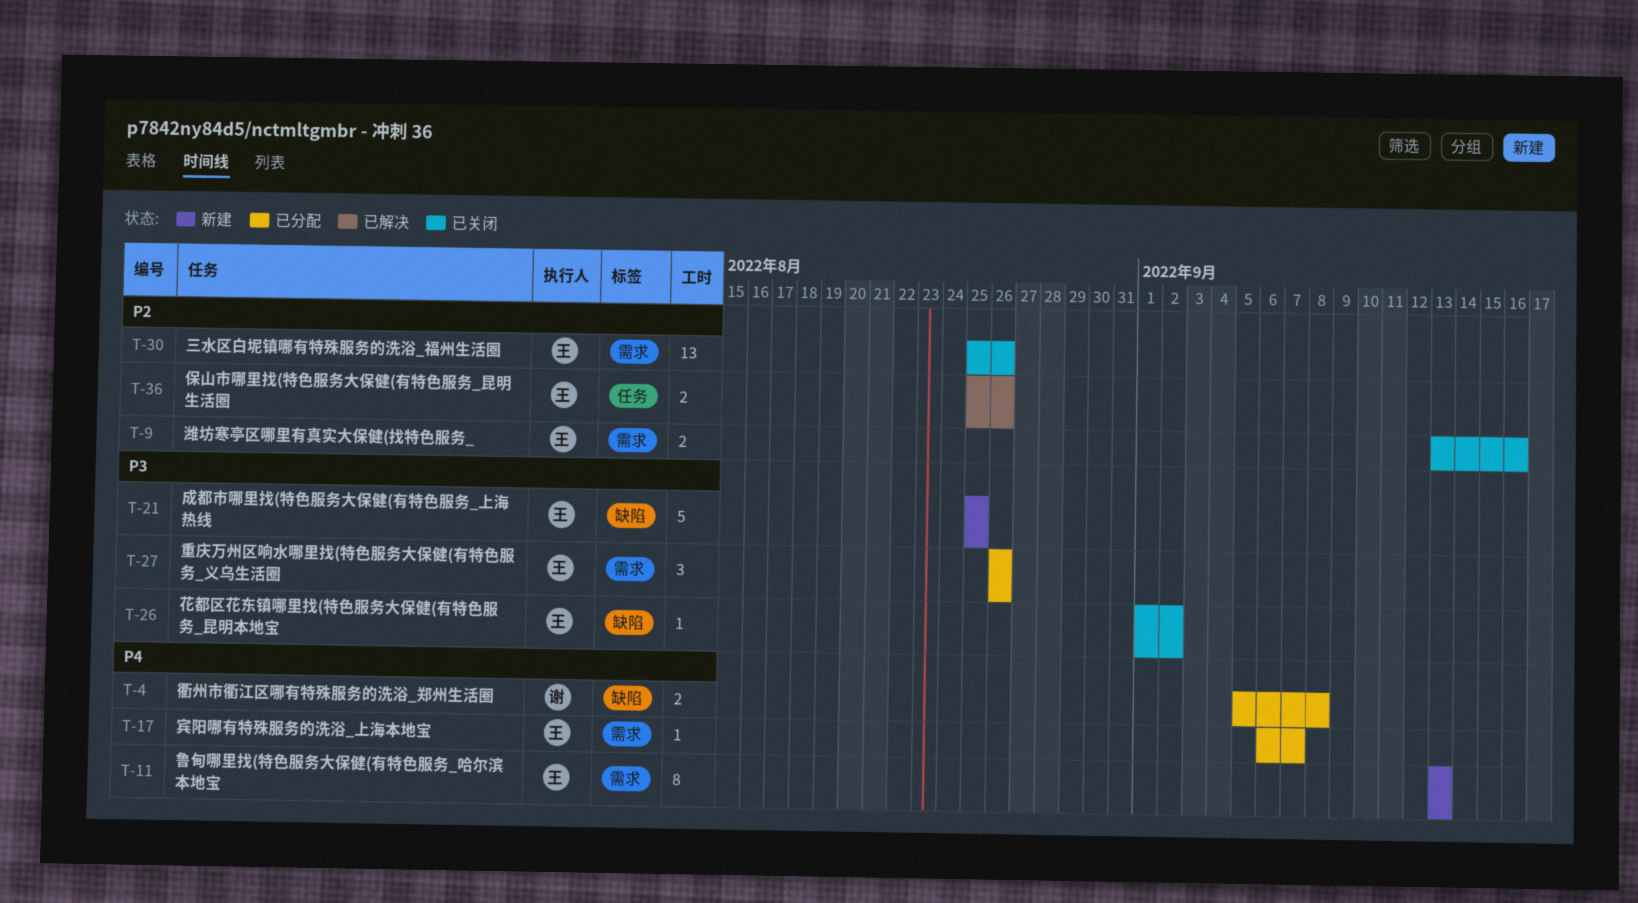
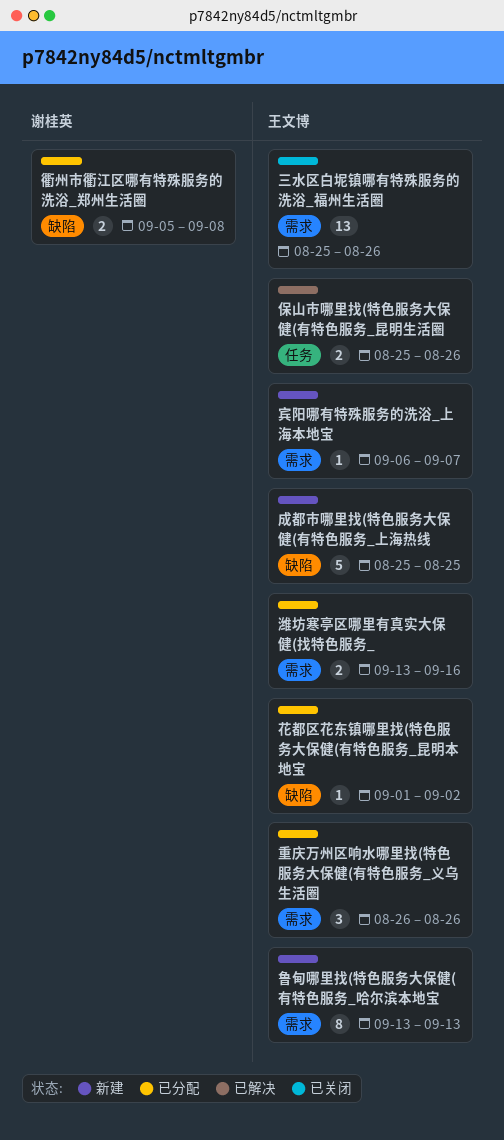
宾阳哪有特殊服务的洗浴_上海本地宝, status: 已分配 -> 新建
潍坊寒亭区哪里有真实大保健(找特色服务_, status: 已关闭 -> 已分配
花都区花东镇哪里找(特色服务大保健(有特色服务_昆明本地宝, status: 已关闭 -> 已分配

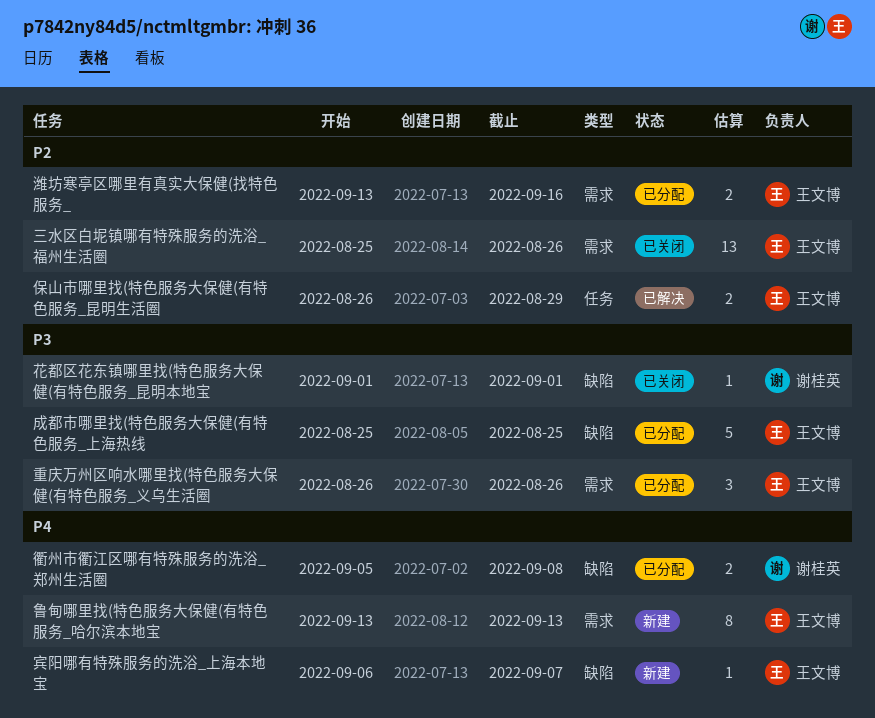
保山市哪里找(特色服务大保健(有特色服务_昆明生活圈, start: Aug 25 -> Aug 26
保山市哪里找(特色服务大保健(有特色服务_昆明生活圈, due: Aug 26 -> Aug 29
宾阳哪有特殊服务的洗浴_上海本地宝, label: 需求 -> 缺陷
成都市哪里找(特色服务大保健(有特色服务_上海热线, status: 新建 -> 已分配
花都区花东镇哪里找(特色服务大保健(有特色服务_昆明本地宝, status: 已分配 -> 已关闭
花都区花东镇哪里找(特色服务大保健(有特色服务_昆明本地宝, owner: 王文博 -> 谢桂英
花都区花东镇哪里找(特色服务大保健(有特色服务_昆明本地宝, due: Sep 2 -> Sep 1

